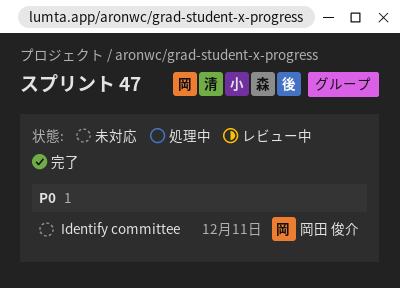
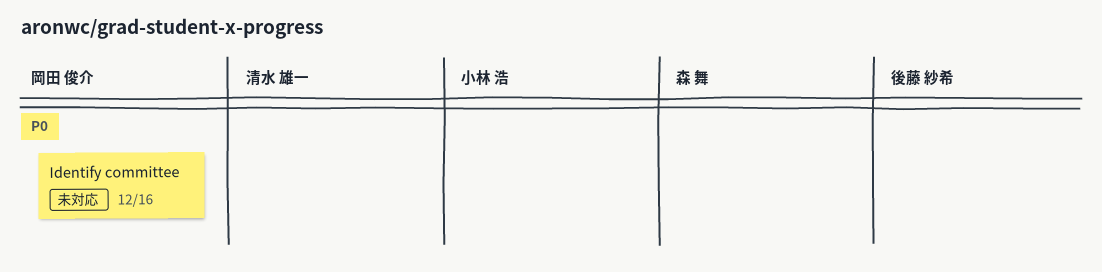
Identify committee, due: Dec 11 -> Dec 16

